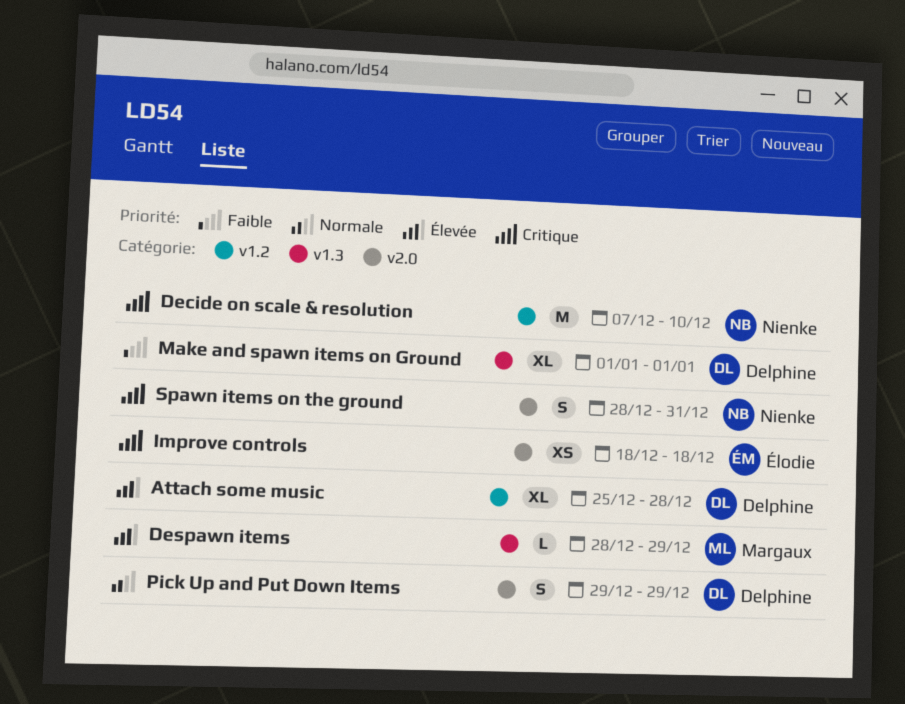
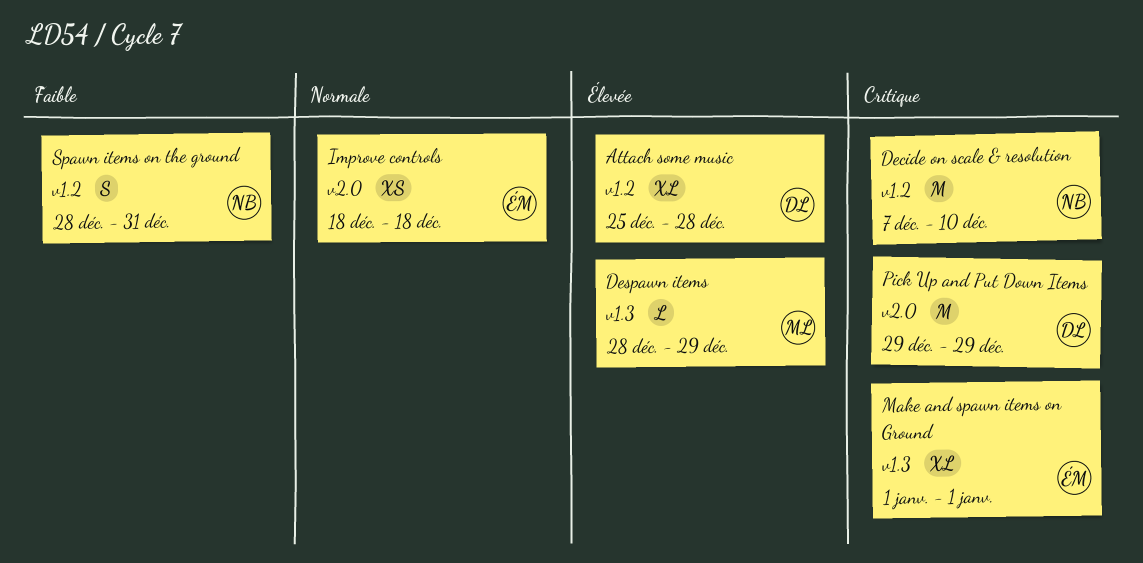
Improve controls, priority: Critique -> Normale
Make and spawn items on Ground, owner: Delphine -> Élodie
Make and spawn items on Ground, priority: Faible -> Critique
Pick Up and Put Down Items, priority: Normale -> Critique
Pick Up and Put Down Items, estimate: S -> M
Spawn items on the ground, priority: Critique -> Faible
Spawn items on the ground, label: v2.0 -> v1.2

